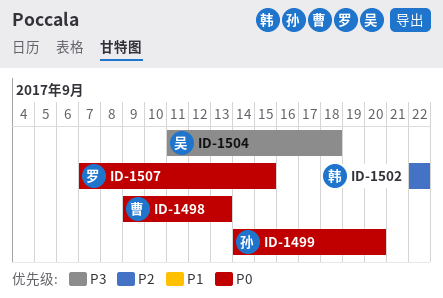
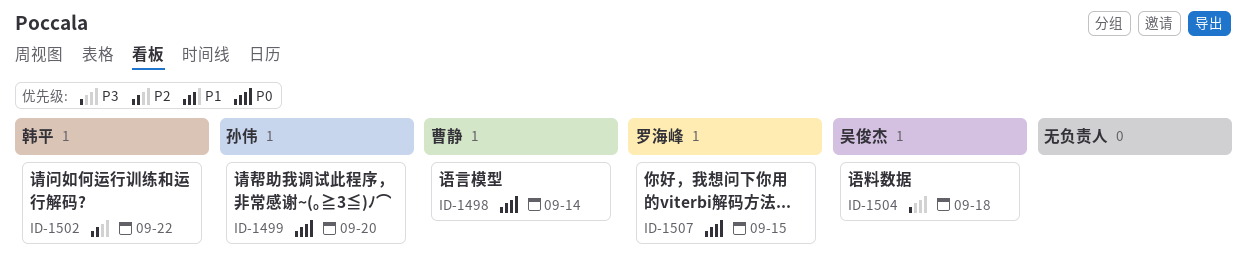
ID-1498, due: Sep 13 -> Sep 14

